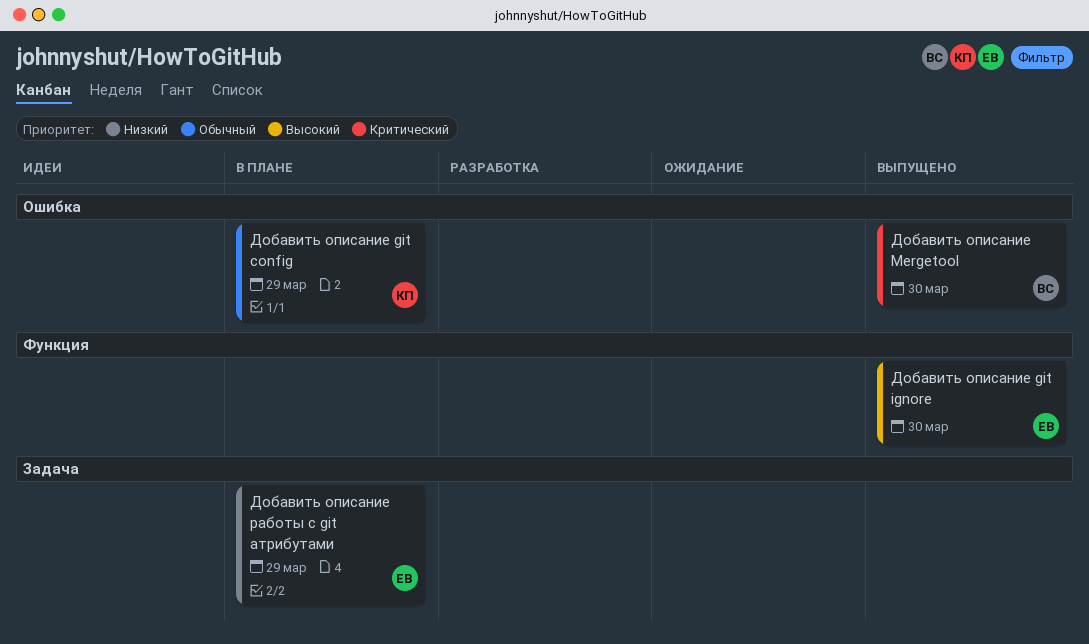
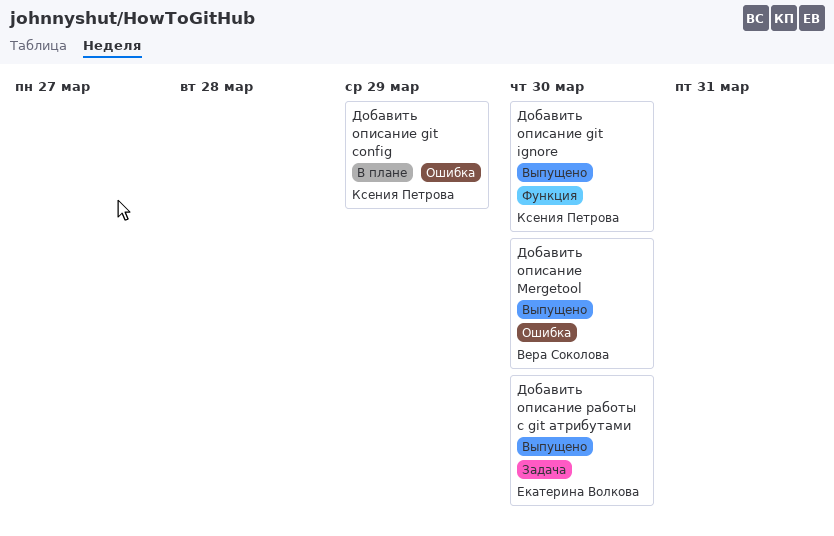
Добавить описание git ignore, owner: Екатерина Волкова -> Ксения Петрова
Добавить описание работы с git атрибутами, status: В плане -> Выпущено
Добавить описание работы с git атрибутами, due: Mar 29 -> Mar 30

